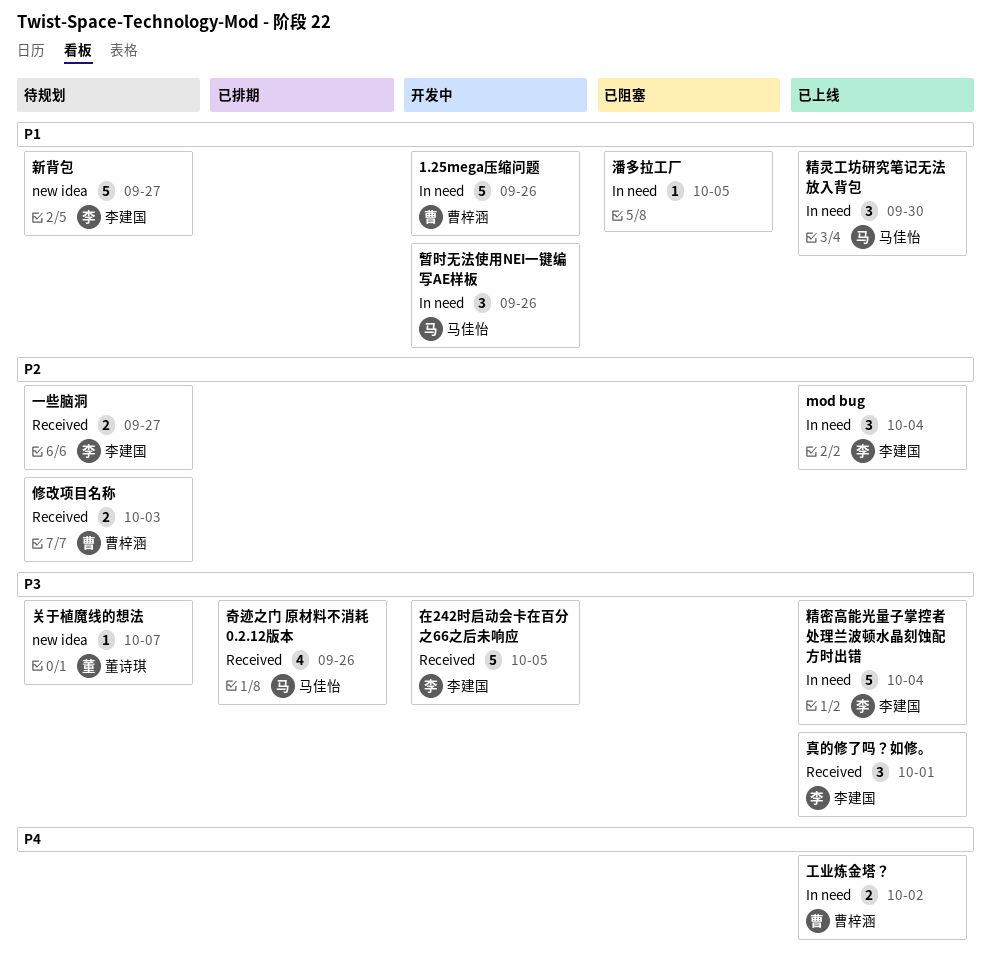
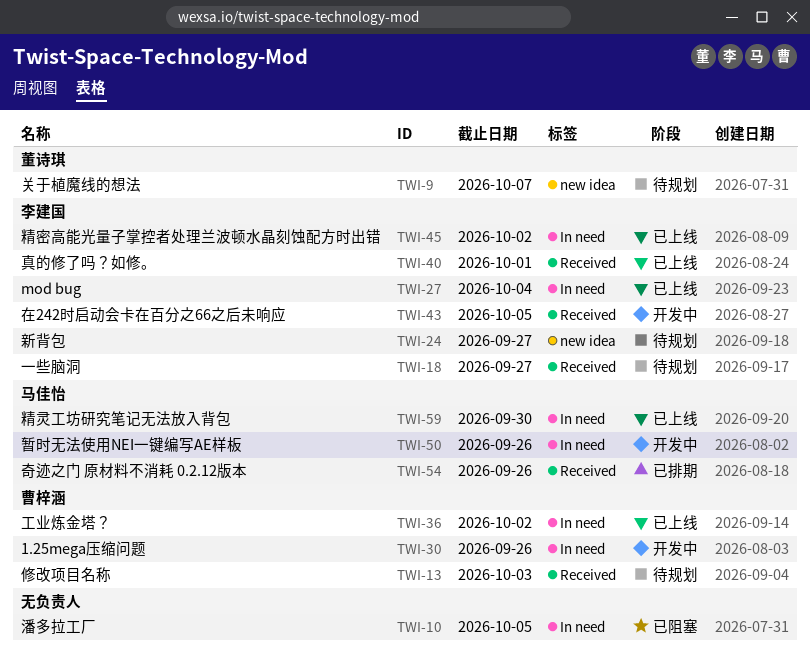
精密高能光量子掌控者处理兰波顿水晶刻蚀配方时出错, due: Oct 4 -> Oct 2

